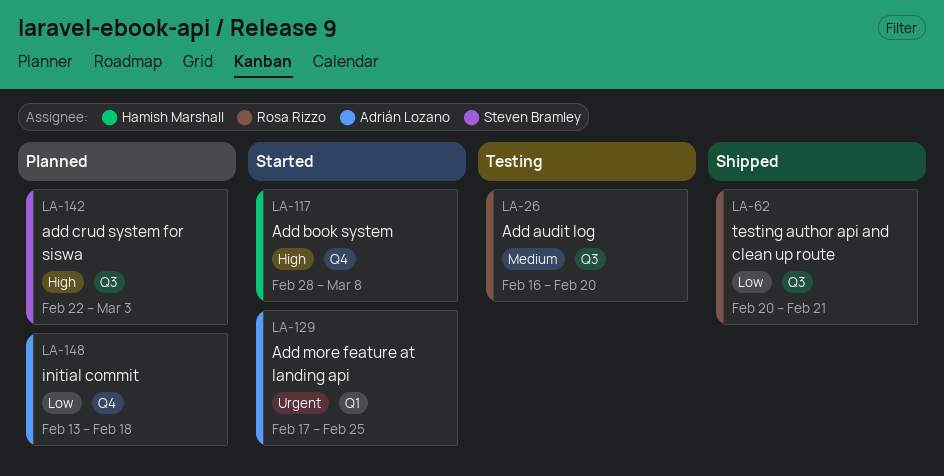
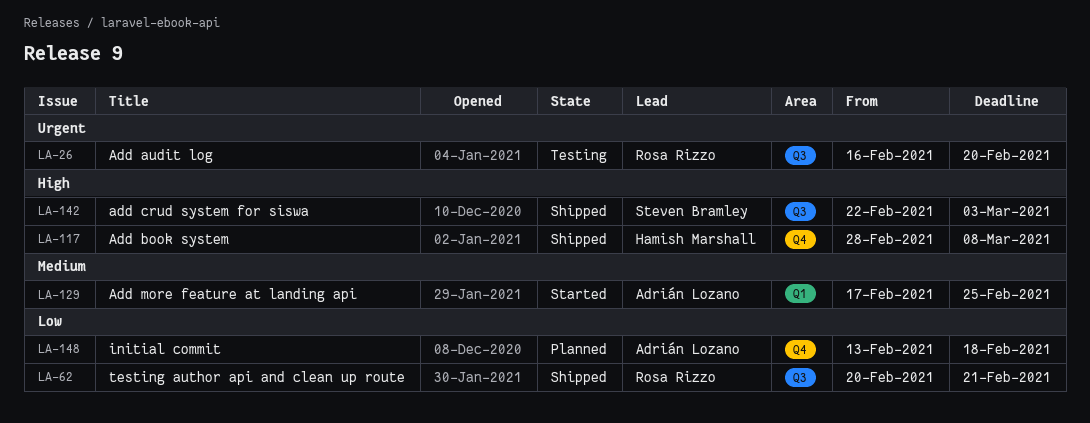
LA-26, priority: Medium -> Urgent
LA-117, status: Started -> Shipped
LA-129, priority: Urgent -> Medium
LA-142, status: Planned -> Shipped

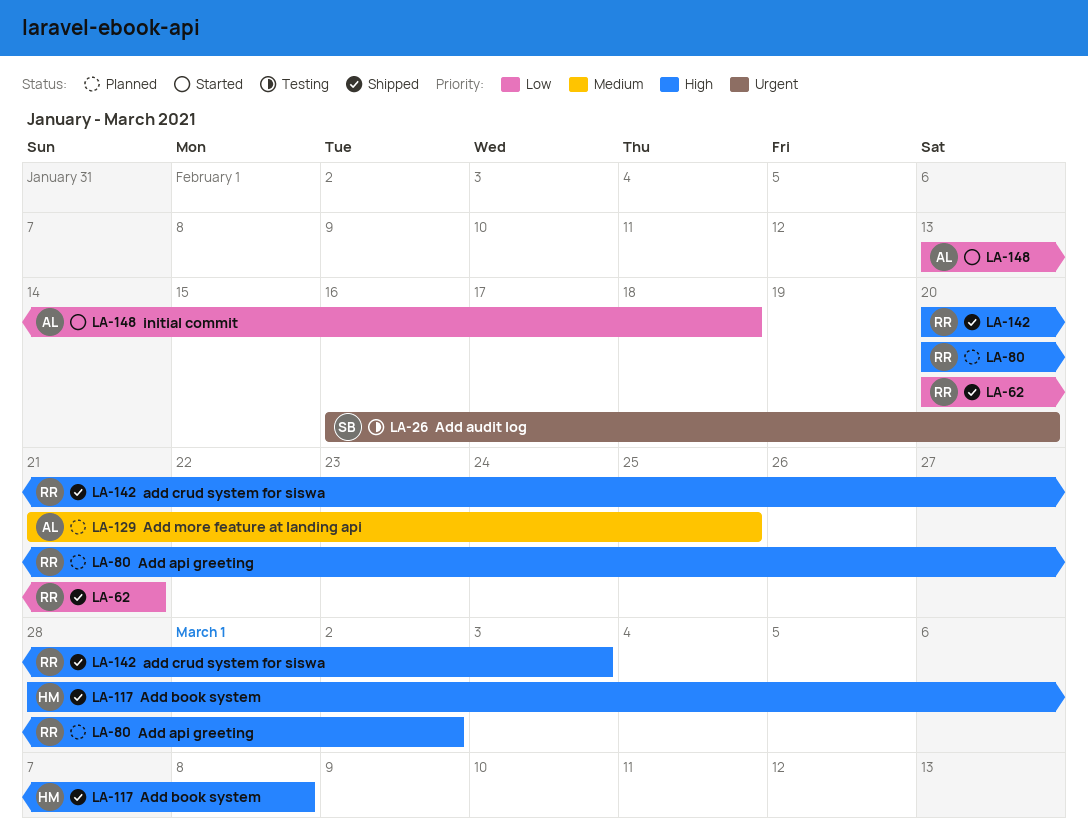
LA-26, owner: Rosa Rizzo -> Steven Bramley
LA-80: none -> present
LA-129, status: Started -> Planned
LA-129, start: Feb 17 -> Feb 21
LA-142, owner: Steven Bramley -> Rosa Rizzo
LA-142, start: Feb 22 -> Feb 20
LA-148, status: Planned -> Started

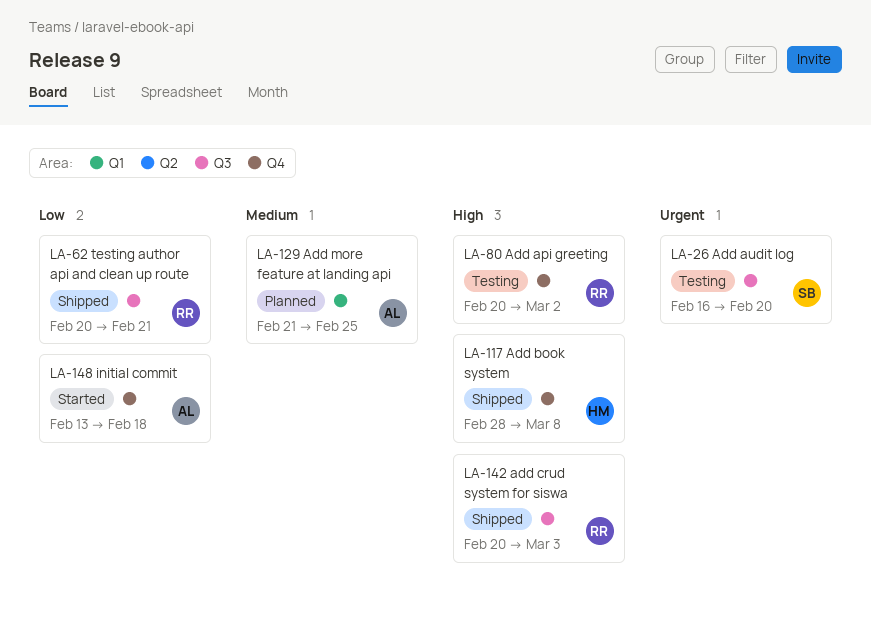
LA-80, status: Planned -> Testing

